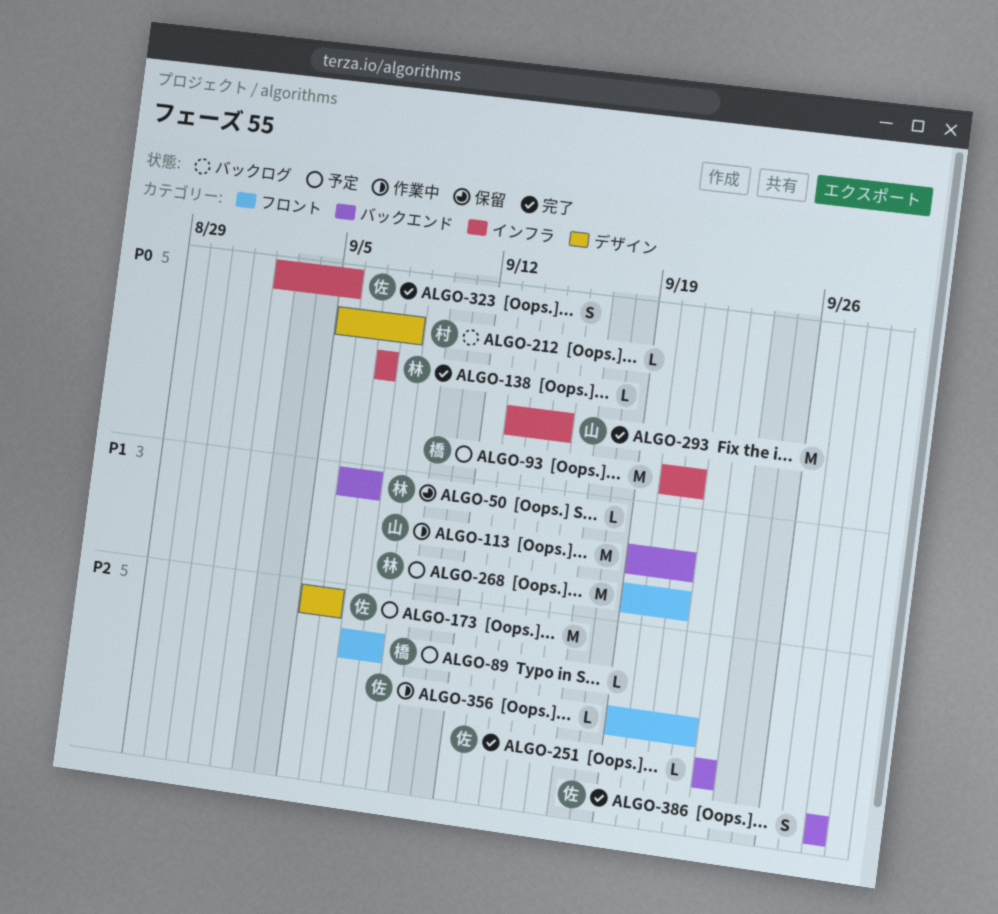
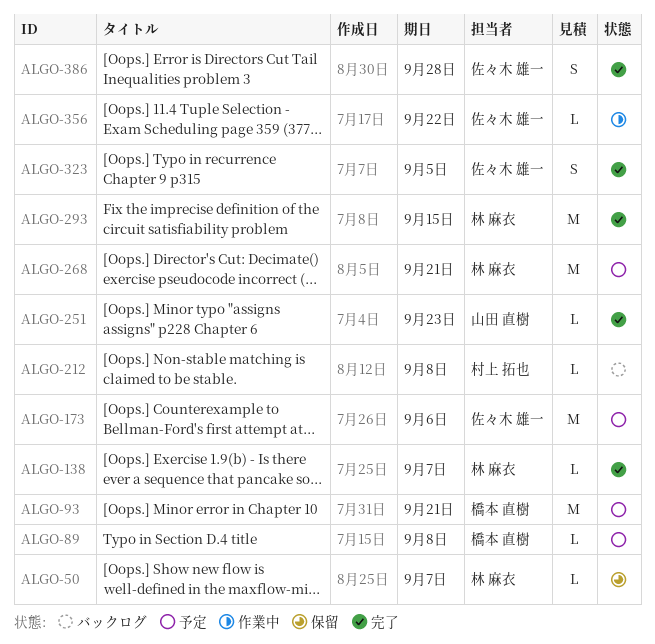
ALGO-113: present -> none
ALGO-251, owner: 佐々木 雄一 -> 山田 直樹
ALGO-293, owner: 山田 直樹 -> 林 麻衣

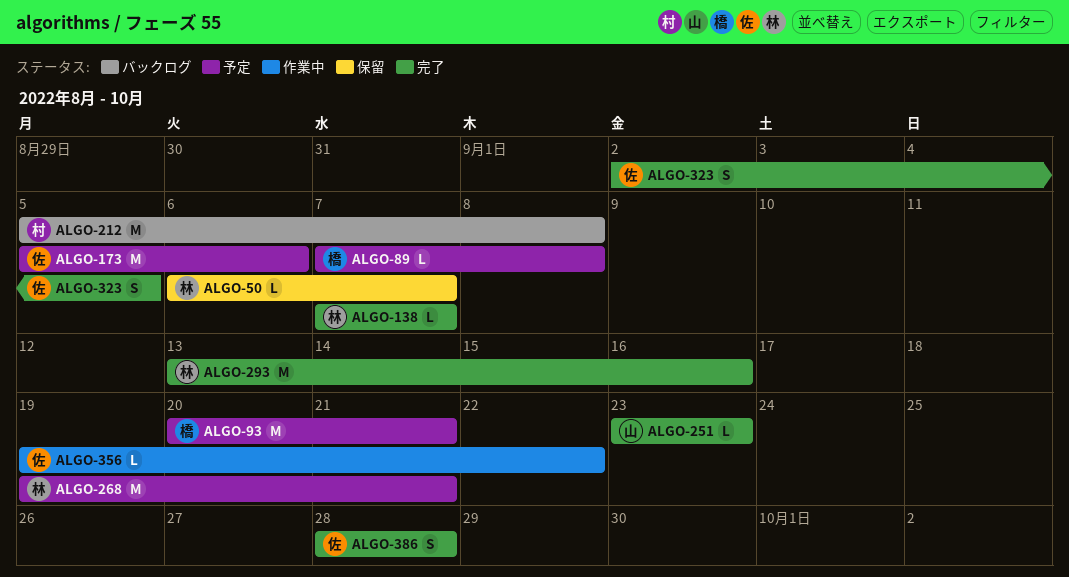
ALGO-212, estimate: L -> M
ALGO-293, due: Sep 15 -> Sep 16

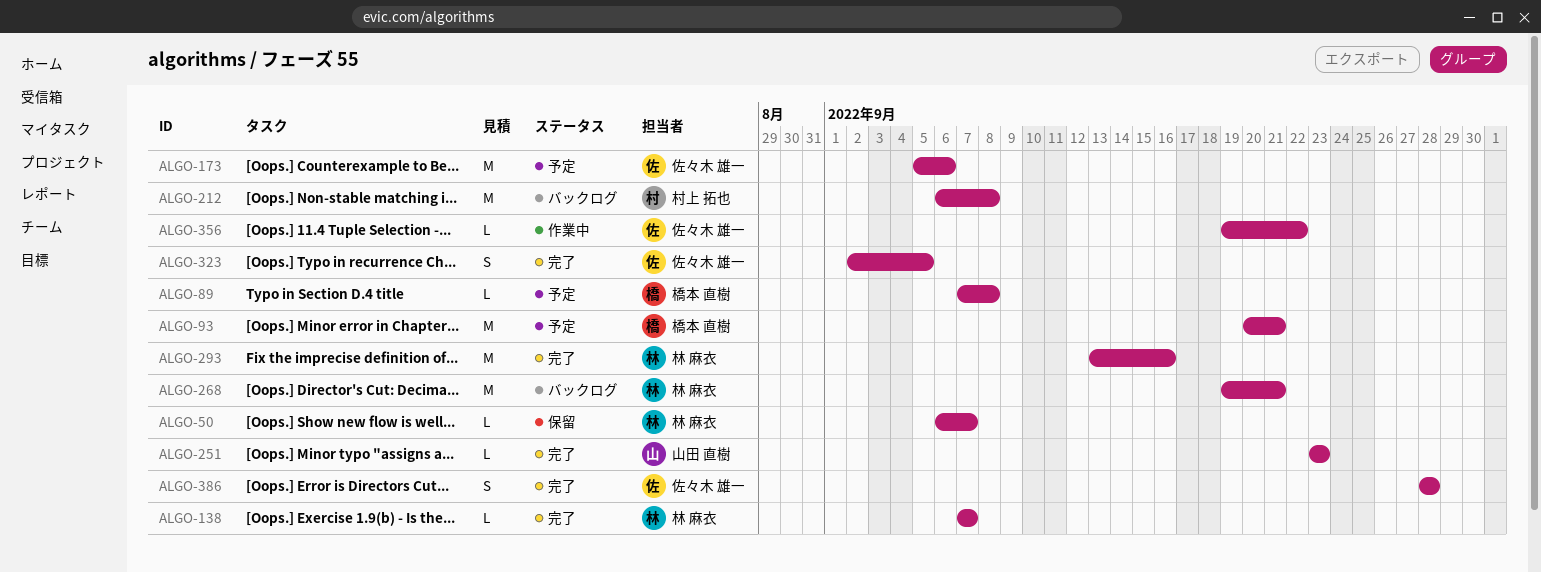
ALGO-212, start: Sep 5 -> Sep 6
ALGO-268, status: 予定 -> バックログ

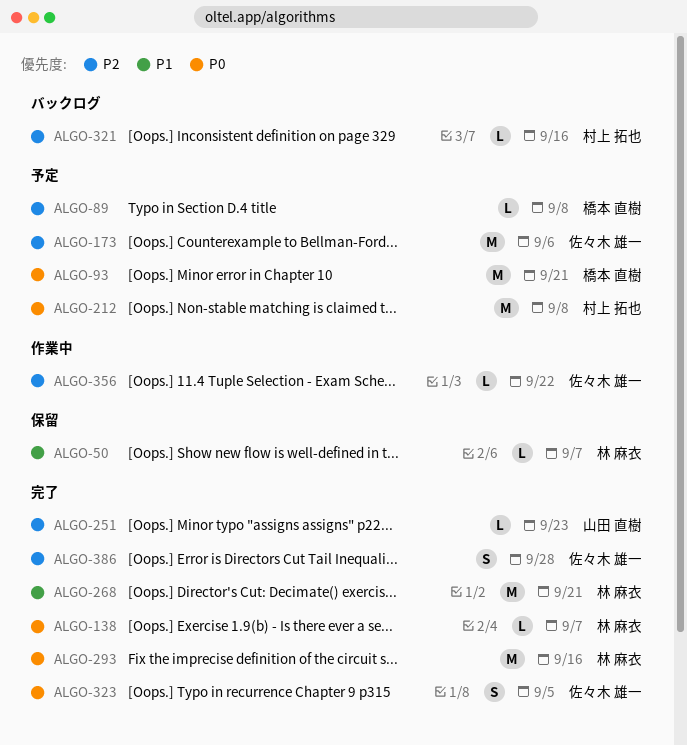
ALGO-212, status: バックログ -> 予定
ALGO-268, status: バックログ -> 完了
ALGO-321: none -> present

